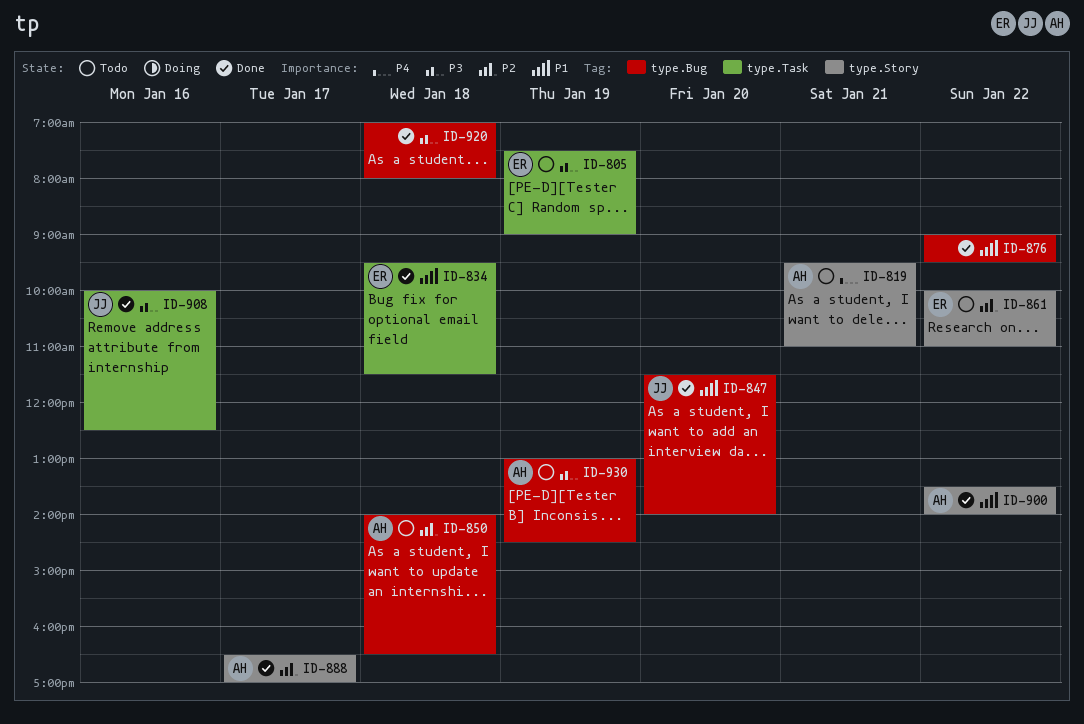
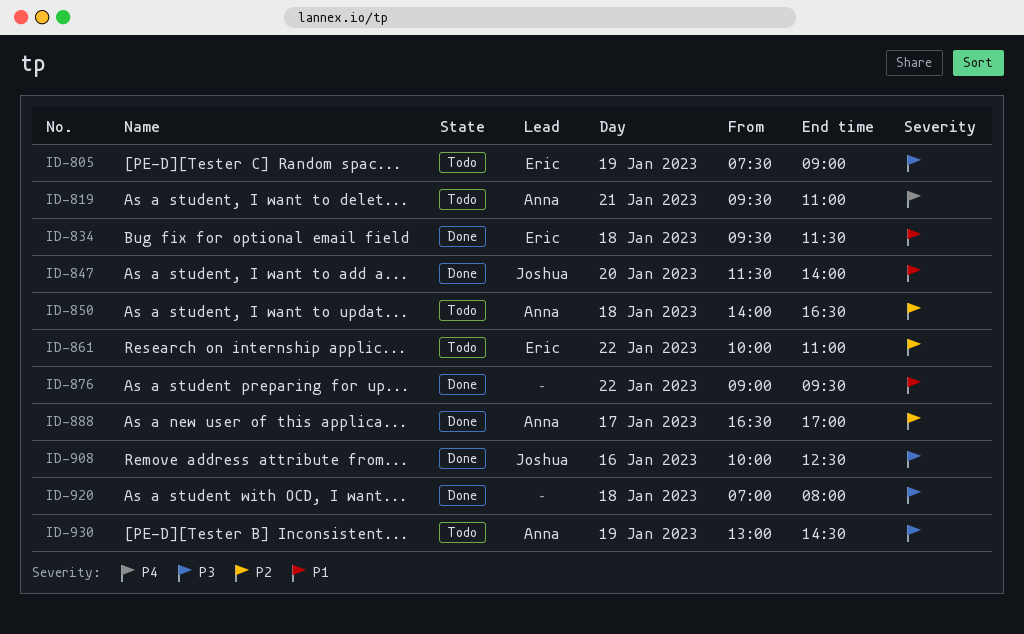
ID-900: present -> none

